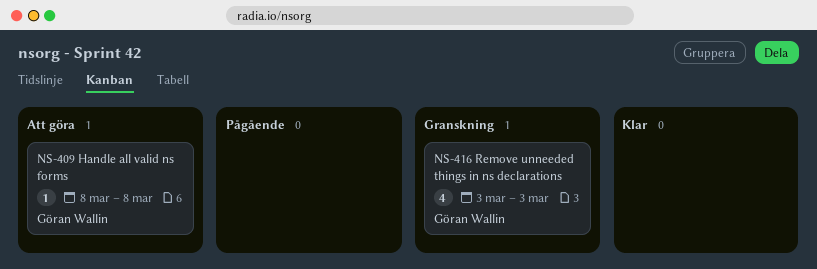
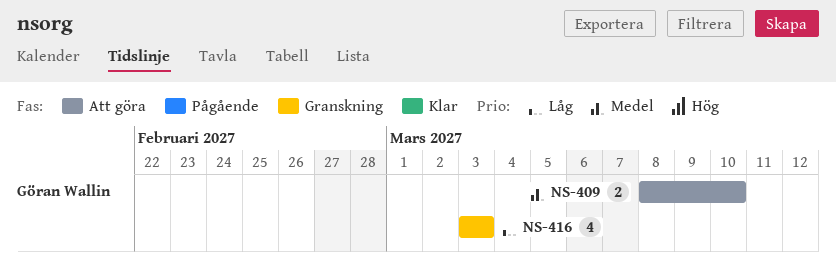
NS-409, estimate: 1 -> 2
NS-409, due: Mar 8 -> Mar 10

